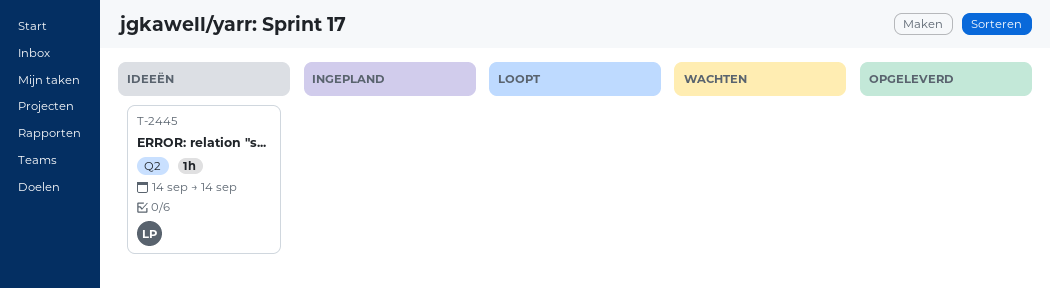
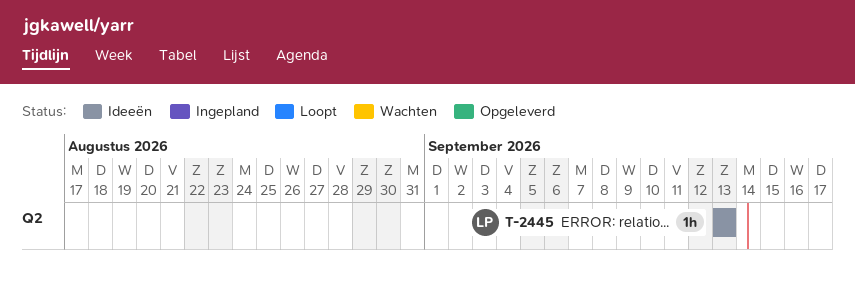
T-2445, start: Sep 14 -> Sep 13
T-2445, due: Sep 14 -> Sep 13

